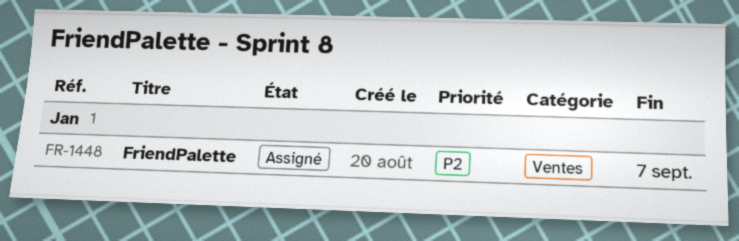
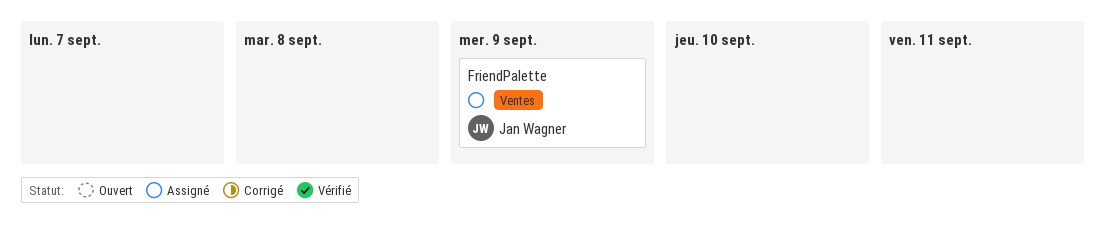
FriendPalette, due: Sep 7 -> Sep 9

